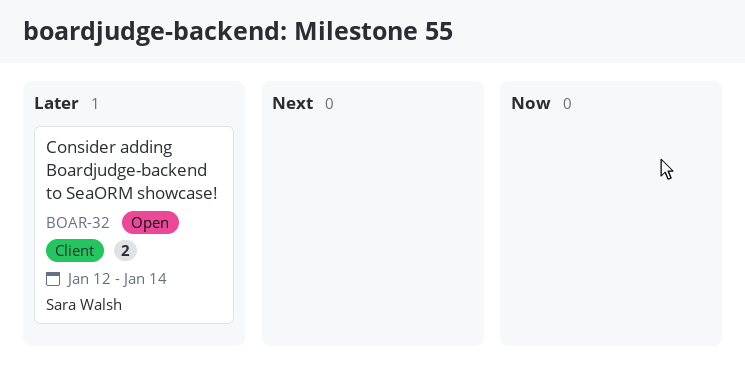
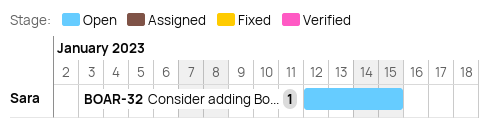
BOAR-32, estimate: 2 -> 1
BOAR-32, due: Jan 14 -> Jan 15

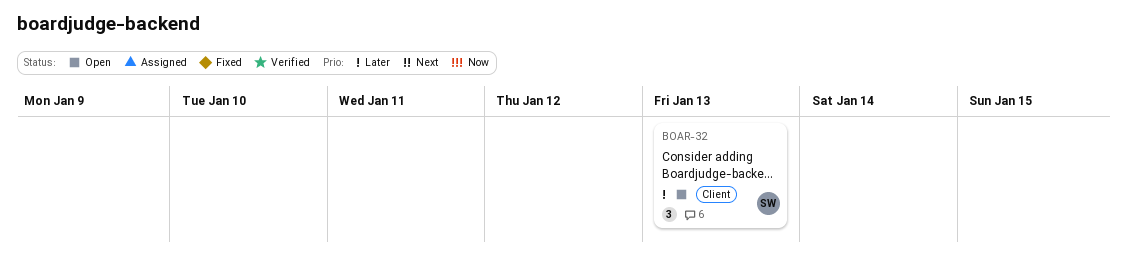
BOAR-32, estimate: 1 -> 3
BOAR-32, due: Jan 15 -> Jan 13

